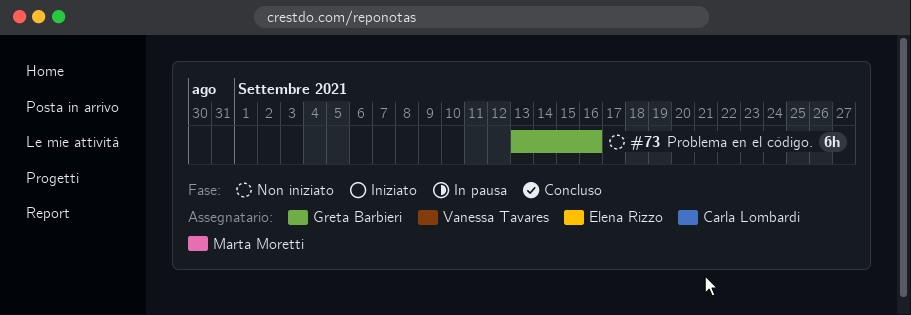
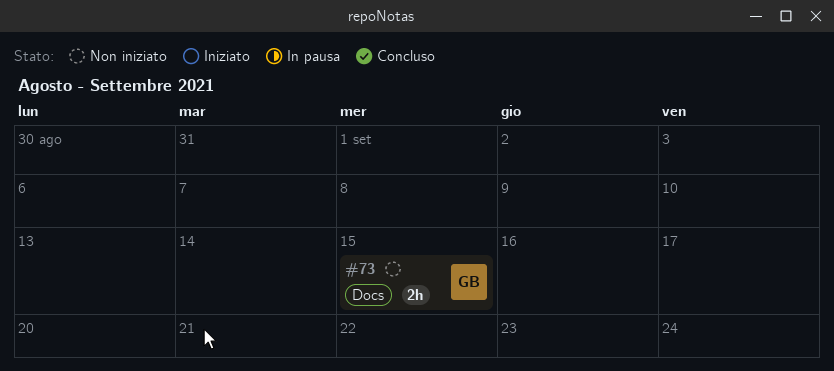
#73, estimate: 6h -> 2h
#73, due: Sep 16 -> Sep 15

